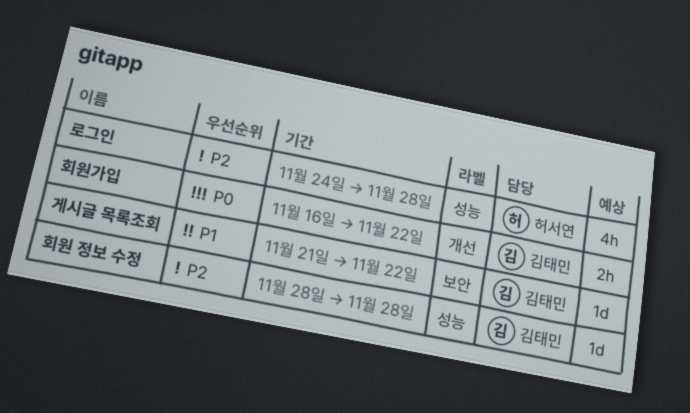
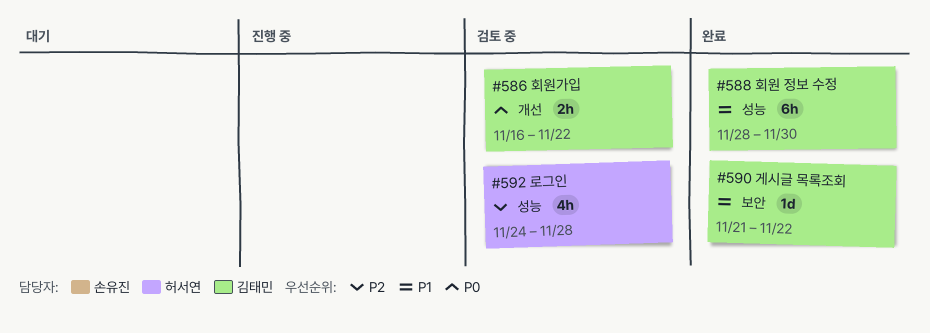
회원 정보 수정, priority: P2 -> P1
회원 정보 수정, estimate: 1d -> 6h
회원 정보 수정, due: Nov 28 -> Nov 30

